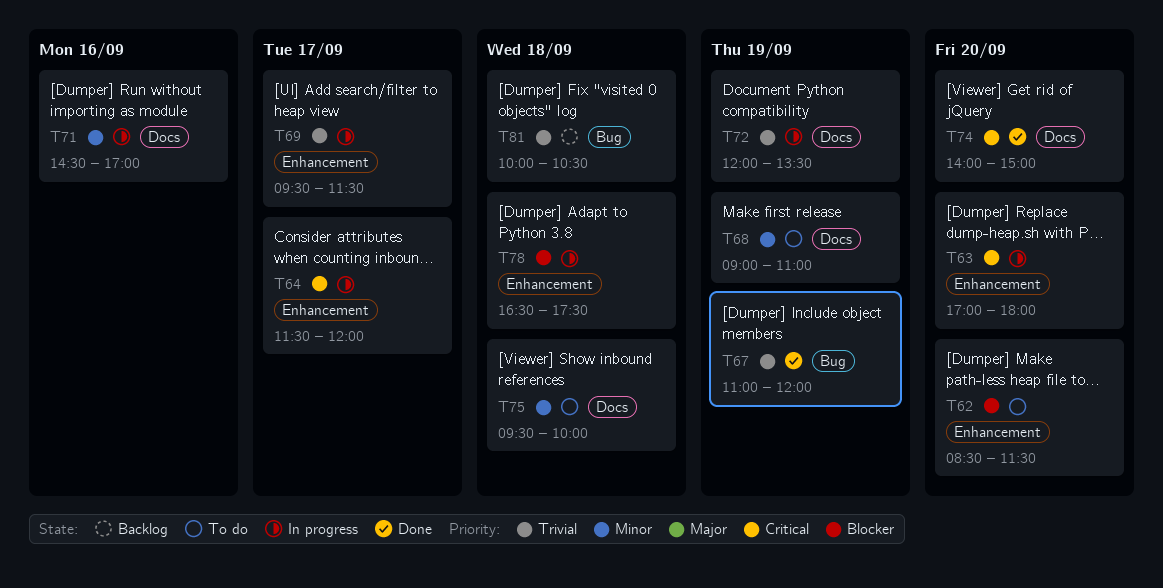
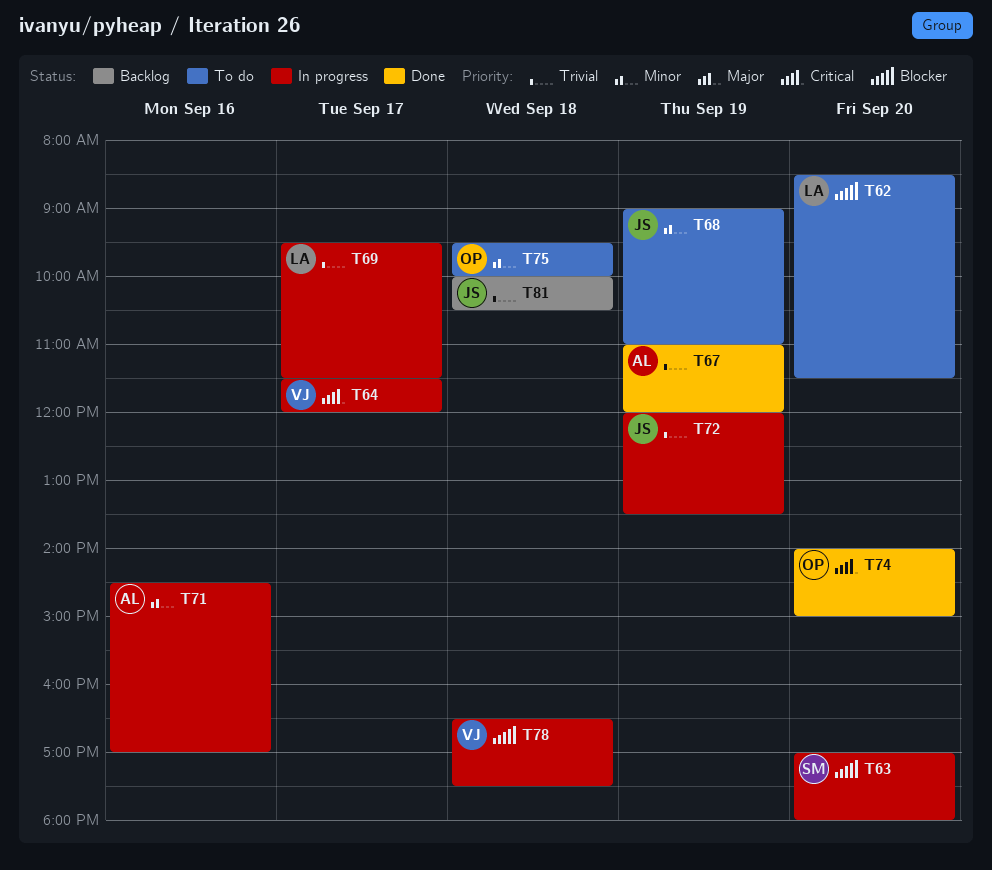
T63, priority: Critical -> Blocker

